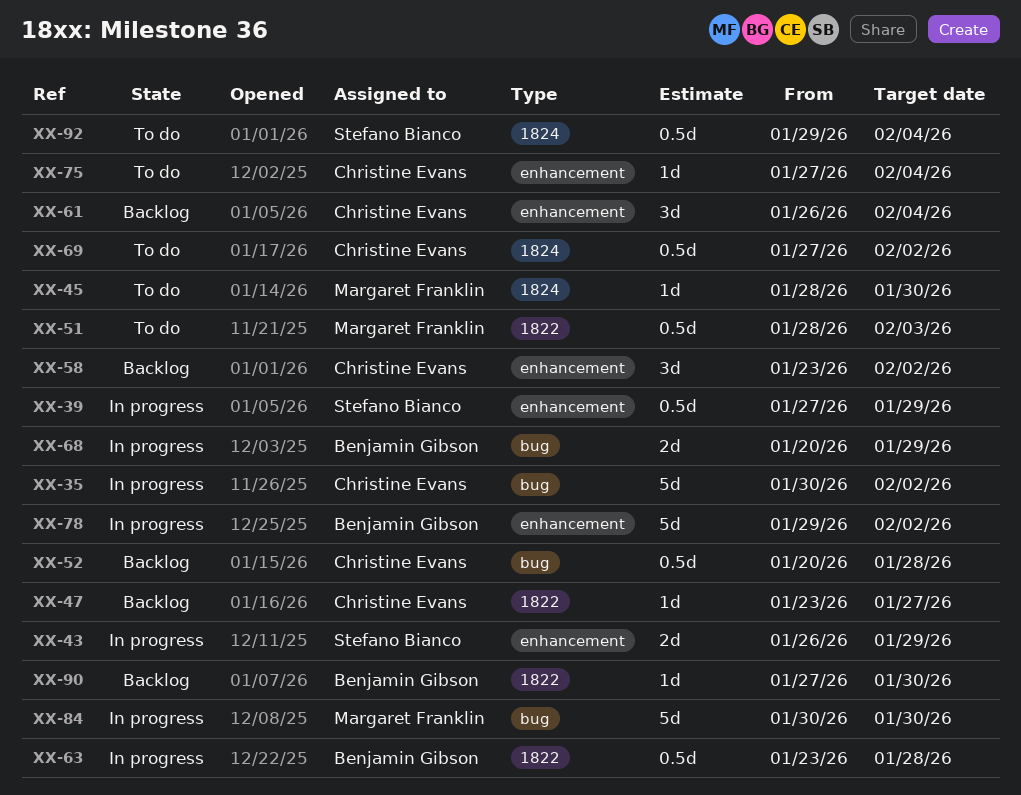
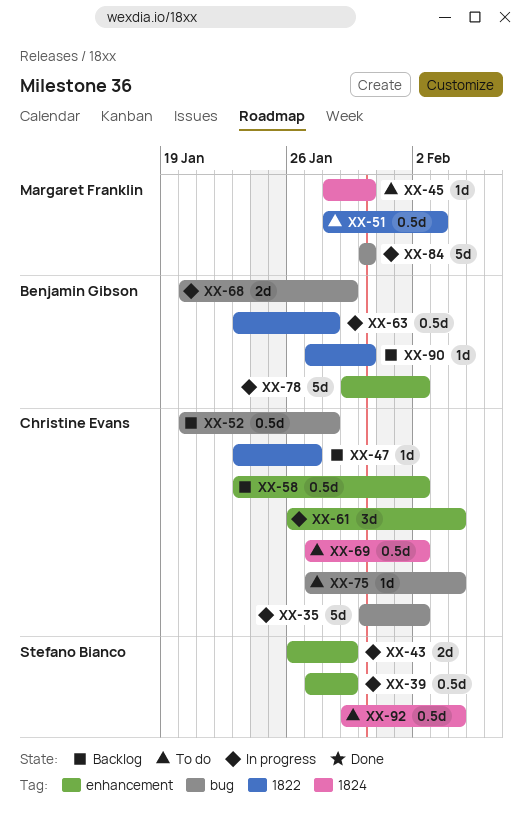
XX-58, estimate: 3d -> 0.5d
XX-61, status: Backlog -> In progress
XX-75, label: enhancement -> bug

